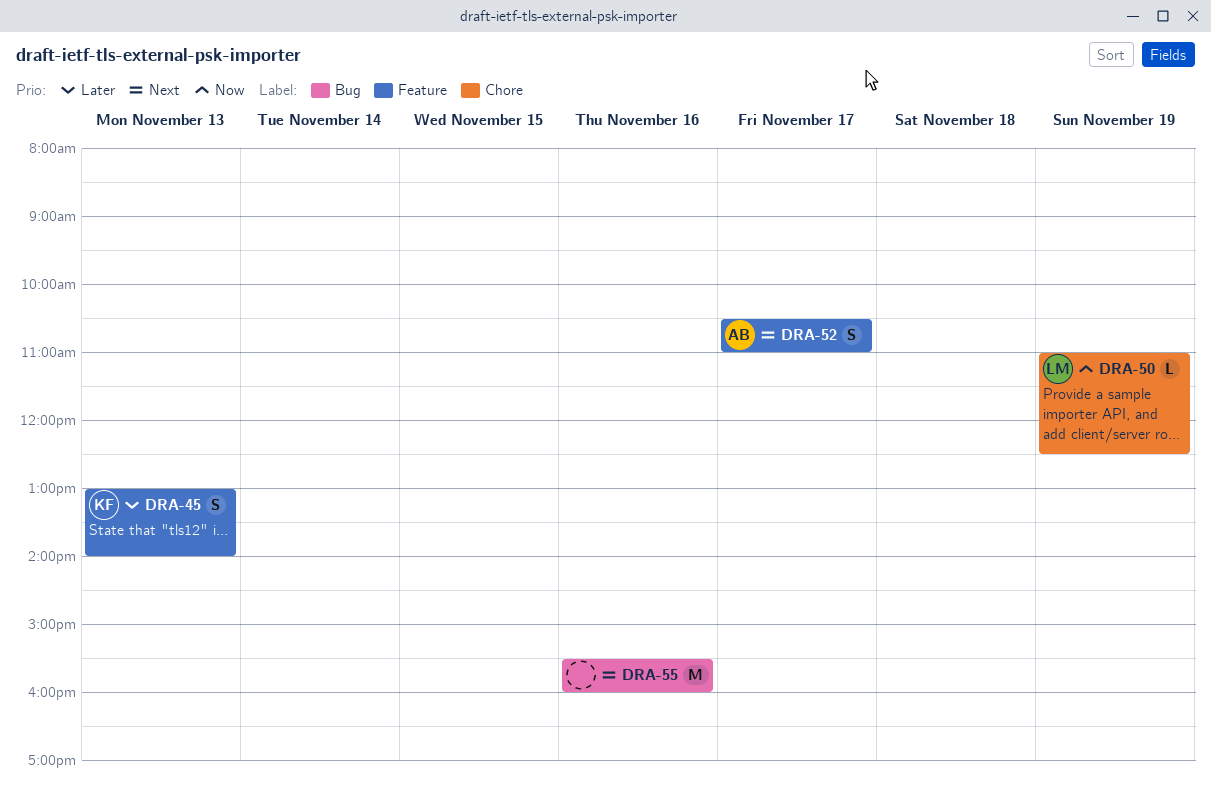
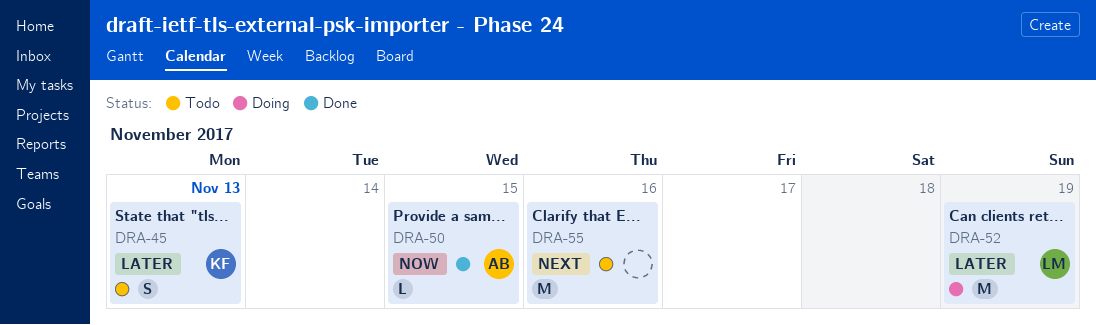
DRA-50, owner: LM -> AB
DRA-50, day: Nov 19 -> Nov 15
DRA-52, owner: AB -> LM
DRA-52, priority: Next -> Later
DRA-52, estimate: S -> M
DRA-52, day: Nov 17 -> Nov 19

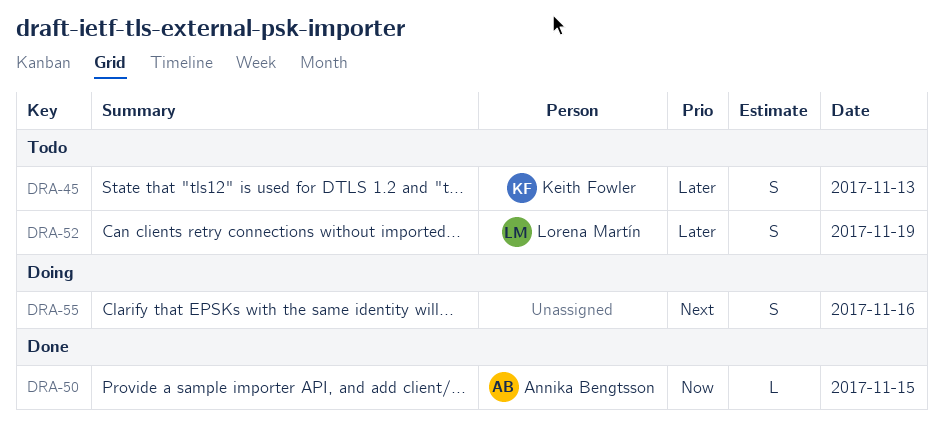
DRA-52, status: Doing -> Todo
DRA-52, estimate: M -> S
DRA-55, status: Todo -> Doing
DRA-55, estimate: M -> S

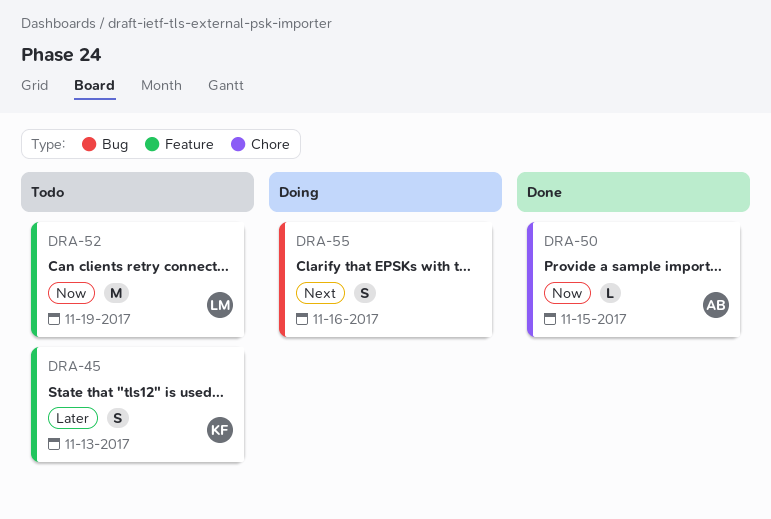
DRA-52, priority: Later -> Now
DRA-52, estimate: S -> M

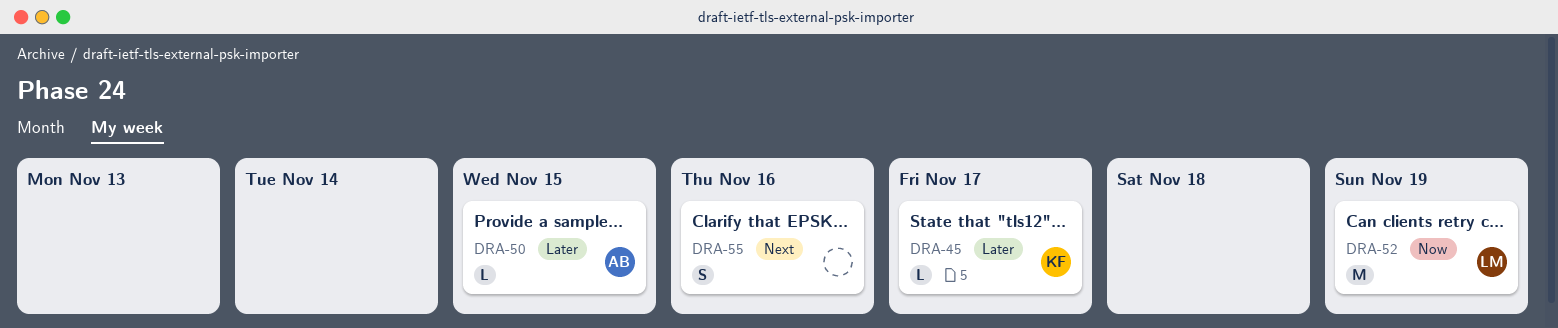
DRA-45, estimate: S -> L
DRA-45, day: Nov 13 -> Nov 17
DRA-50, priority: Now -> Later

